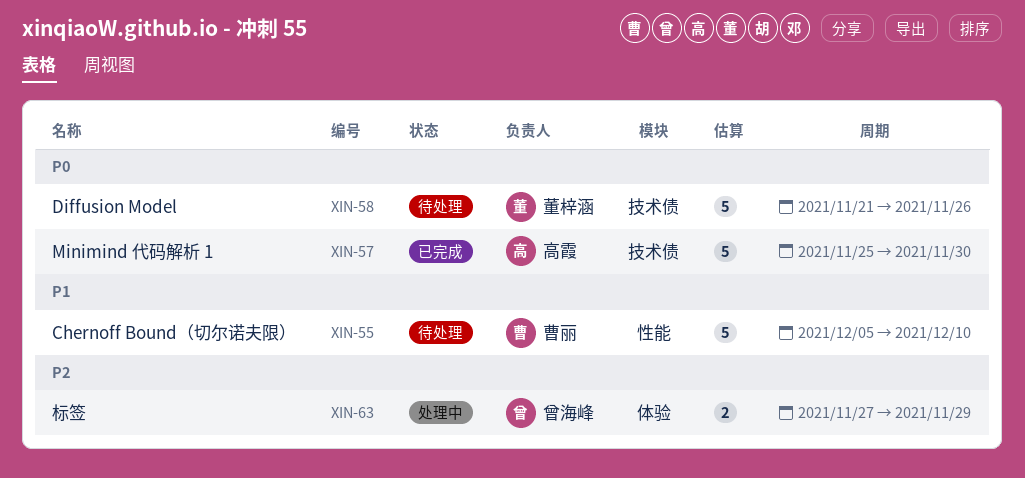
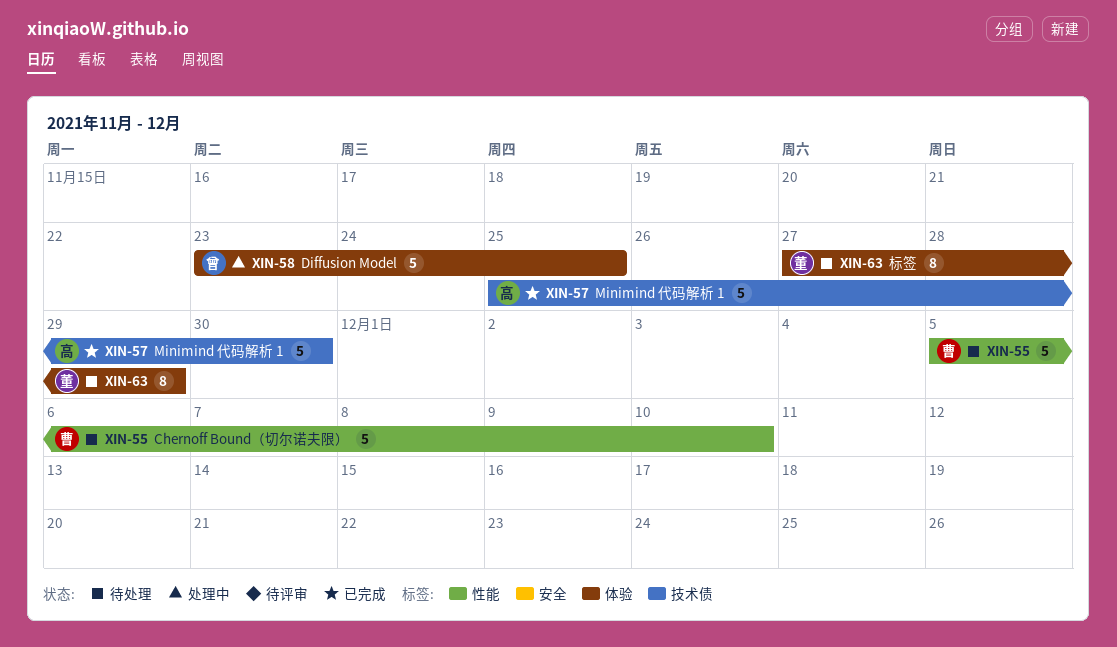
XIN-58, status: 待处理 -> 处理中
XIN-58, owner: 董梓涵 -> 曾海峰
XIN-58, label: 技术债 -> 体验
XIN-58, start: Nov 21 -> Nov 23
XIN-58, due: Nov 26 -> Nov 25
XIN-63, status: 处理中 -> 待处理
XIN-63, owner: 曾海峰 -> 董梓涵
XIN-63, estimate: 2 -> 8

